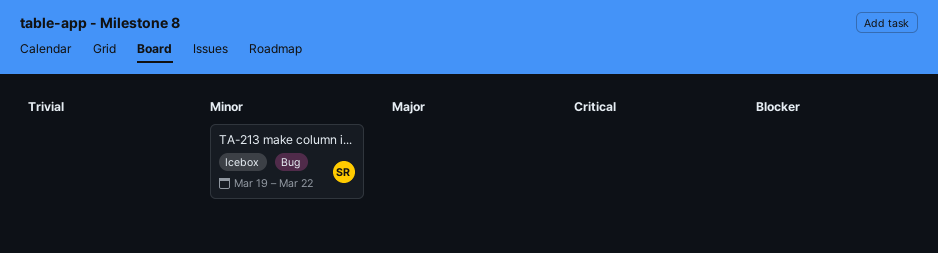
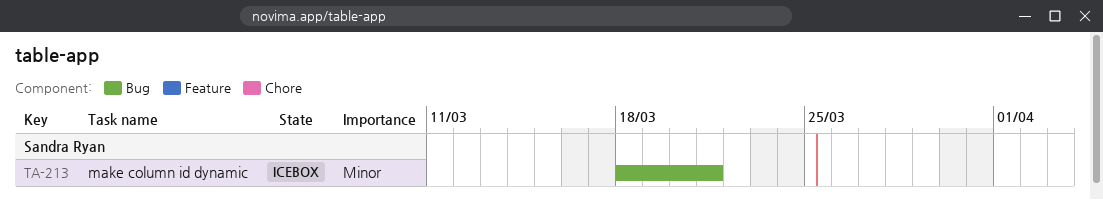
TA-213, start: Mar 19 -> Mar 18
TA-213, due: Mar 22 -> Mar 21

